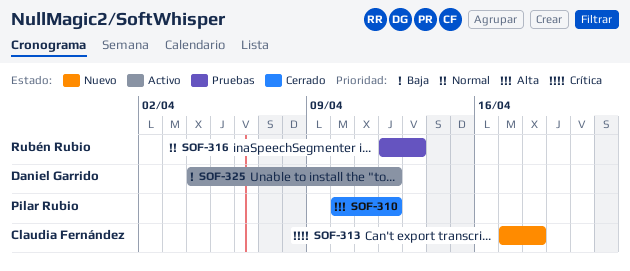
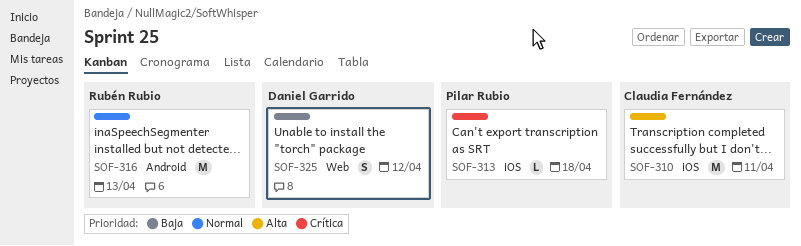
SOF-310, owner: Pilar Rubio -> Claudia Fernández
SOF-310, due: Apr 12 -> Apr 11
SOF-313, owner: Claudia Fernández -> Pilar Rubio

